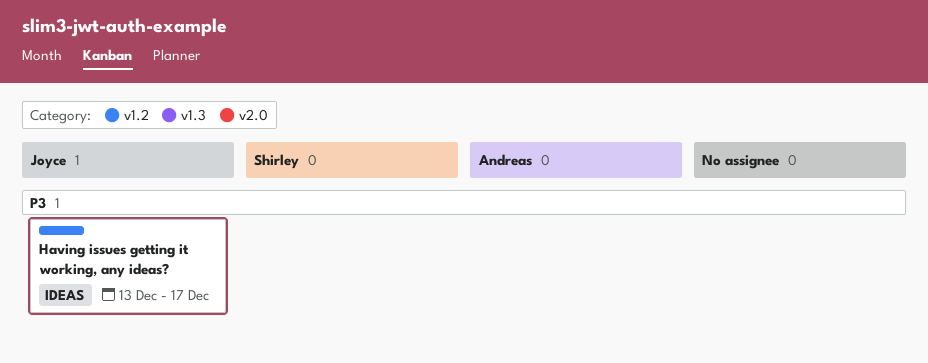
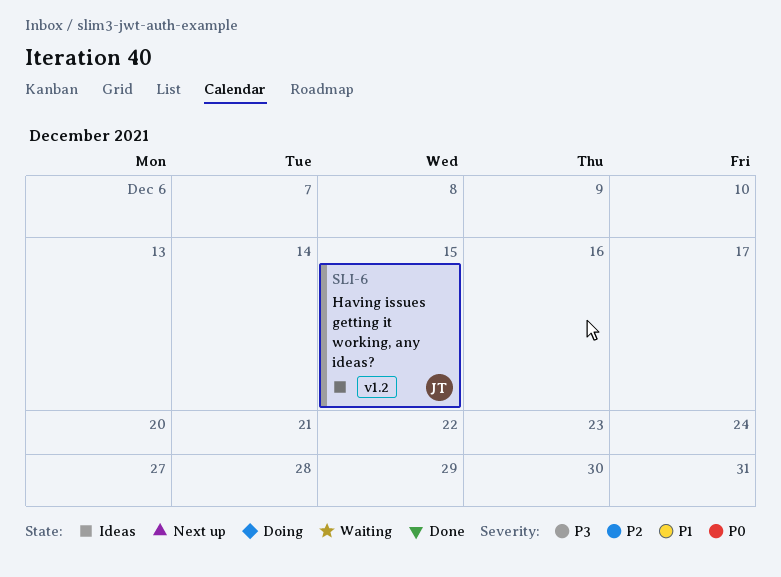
Having issues getting it working, any ideas?, due: Dec 17 -> Dec 15

